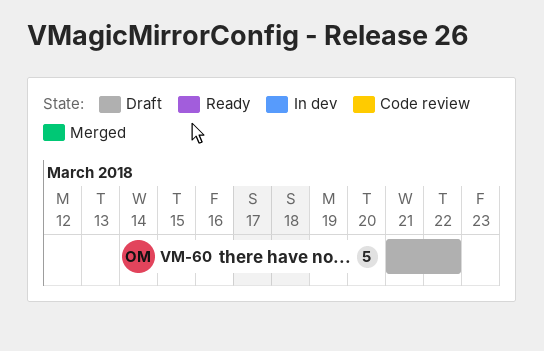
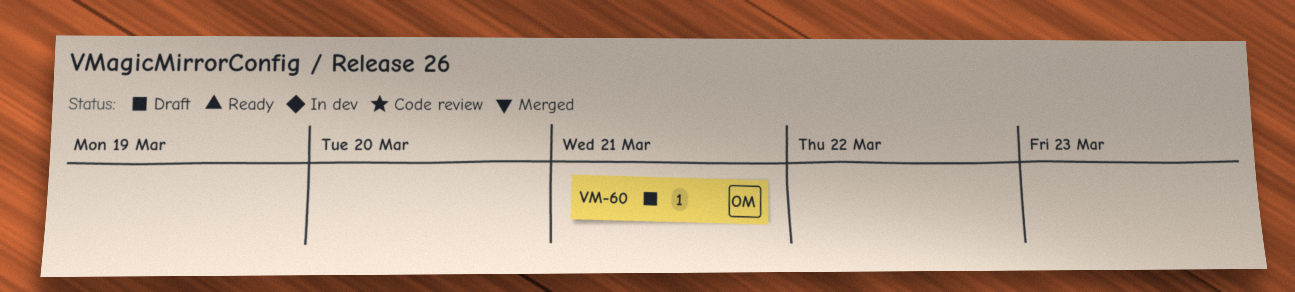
VM-60, estimate: 5 -> 1
VM-60, due: Mar 22 -> Mar 21

